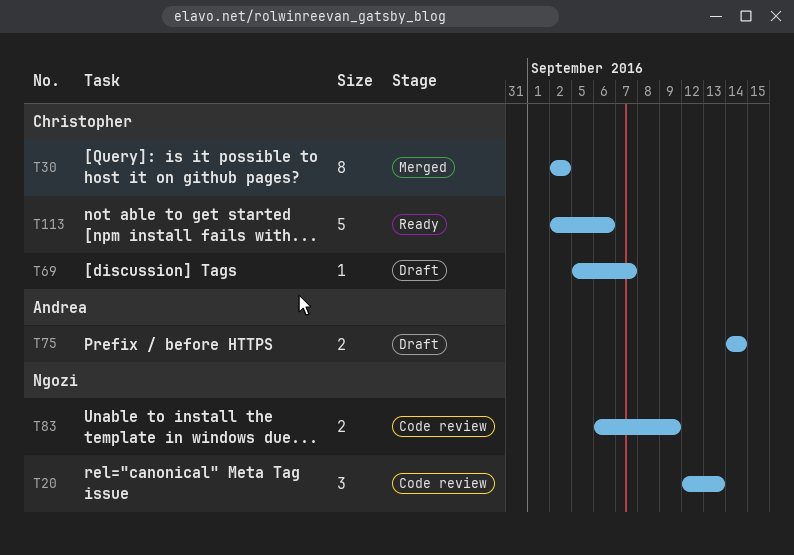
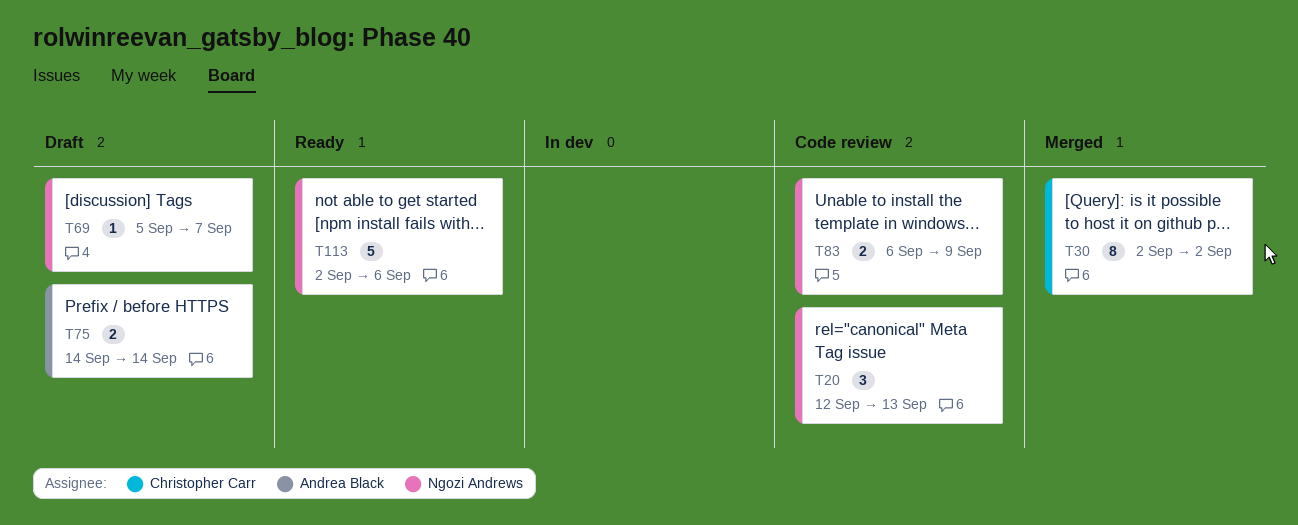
T69, owner: Christopher Carr -> Ngozi Andrews
T113, owner: Christopher Carr -> Ngozi Andrews

